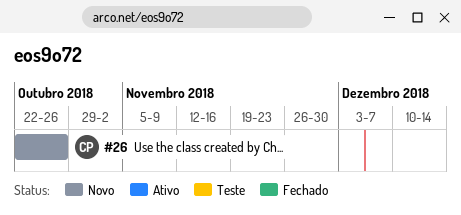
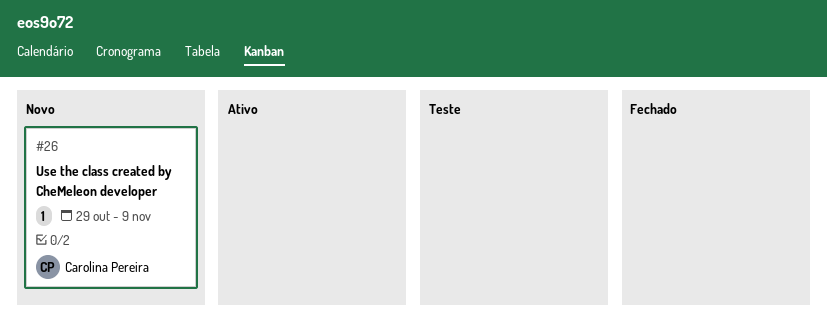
#26, start: Oct 22 -> Oct 29
#26, due: Oct 26 -> Nov 9

